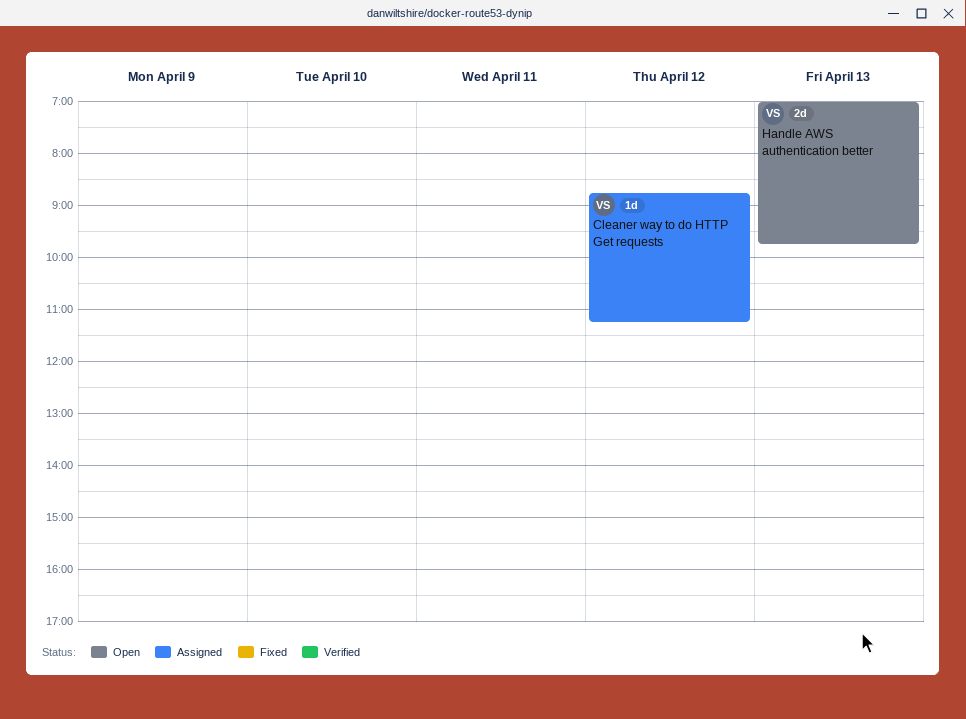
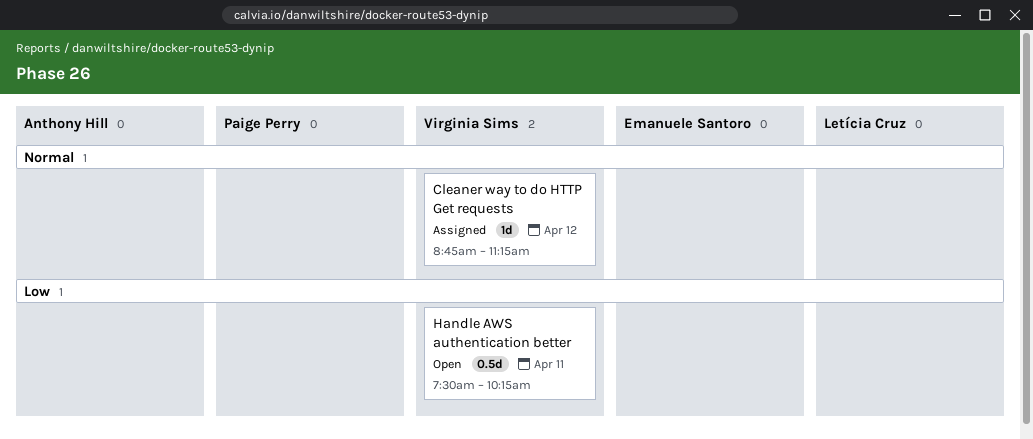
Handle AWS authentication better, estimate: 2d -> 0.5d
Handle AWS authentication better, day: Apr 13 -> Apr 11
Handle AWS authentication better, begins: 07:00 -> 07:30
Handle AWS authentication better, ends: 09:45 -> 10:15

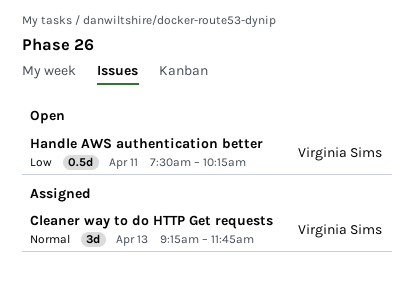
Cleaner way to do HTTP Get requests, estimate: 1d -> 3d
Cleaner way to do HTTP Get requests, day: Apr 12 -> Apr 13
Cleaner way to do HTTP Get requests, begins: 08:45 -> 09:15
Cleaner way to do HTTP Get requests, ends: 11:15 -> 11:45

